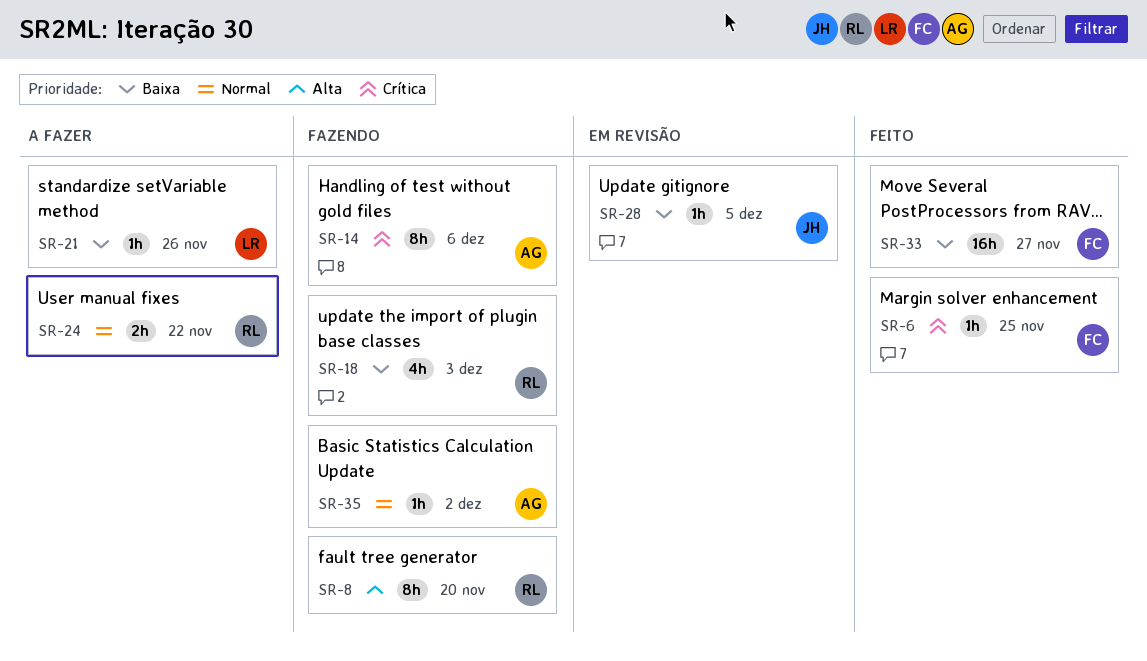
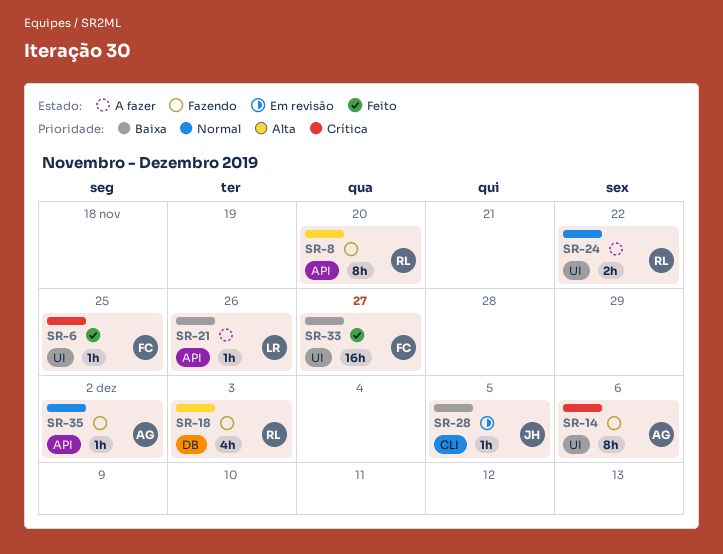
SR-18, priority: Baixa -> Alta

